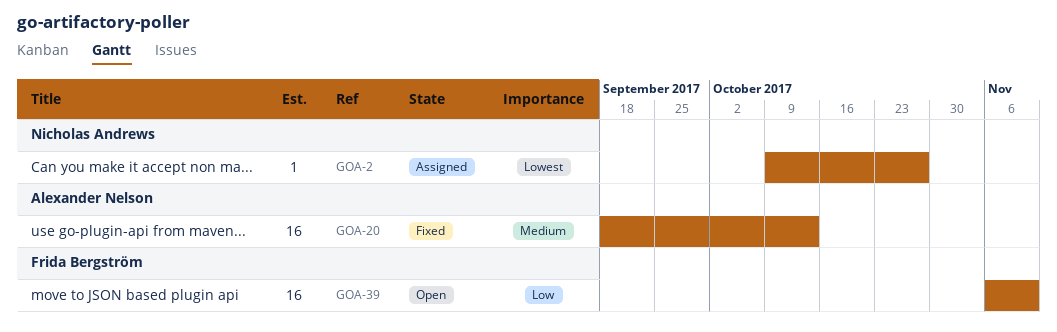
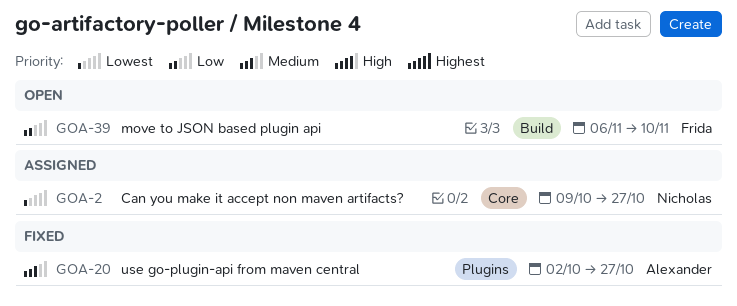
GOA-20, start: Sep 18 -> Oct 2
GOA-20, due: Oct 13 -> Oct 27

